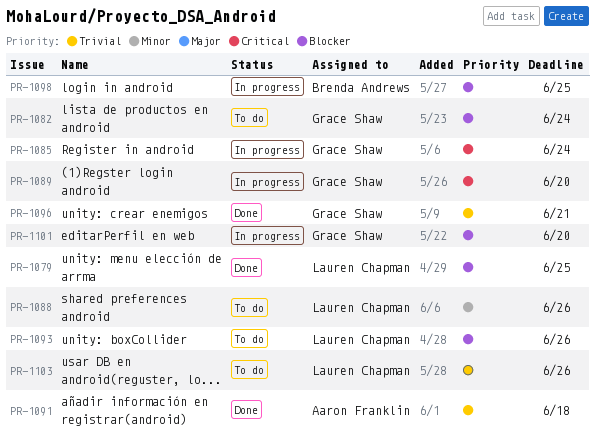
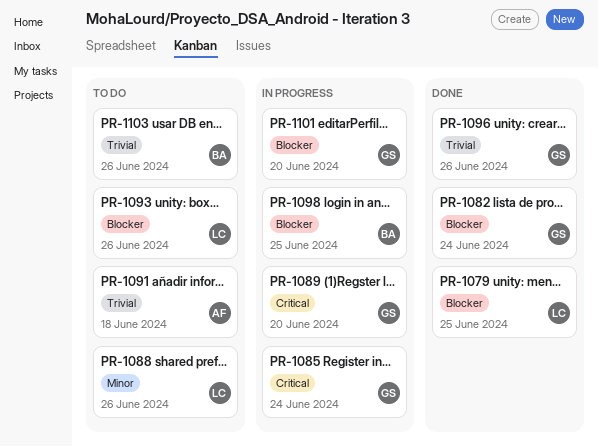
PR-1082, status: To do -> Done
PR-1091, status: Done -> To do
PR-1096, due: Jun 21 -> Jun 26
PR-1103, owner: Lauren Chapman -> Brenda Andrews

